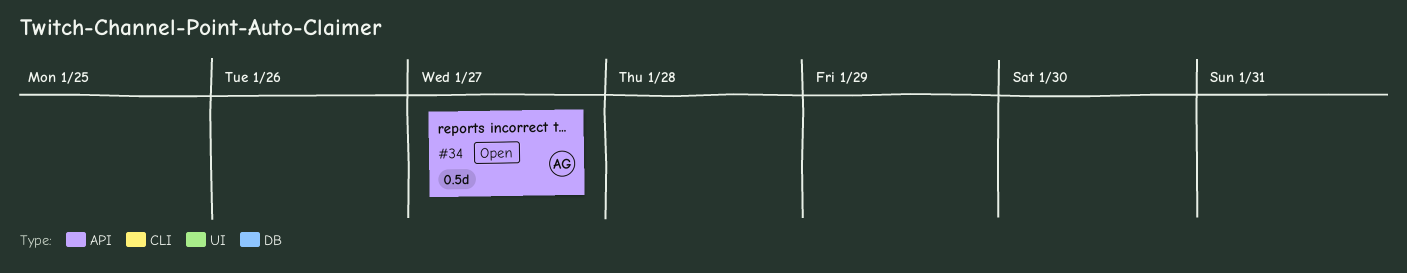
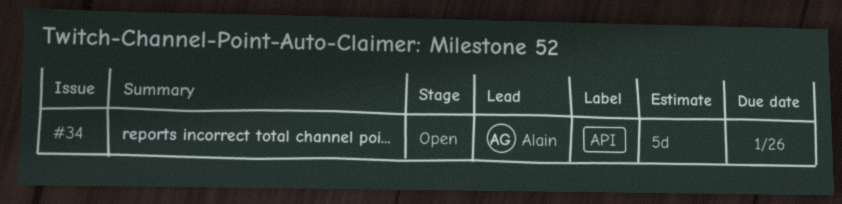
#34, estimate: 0.5d -> 5d
#34, due: Jan 27 -> Jan 26

